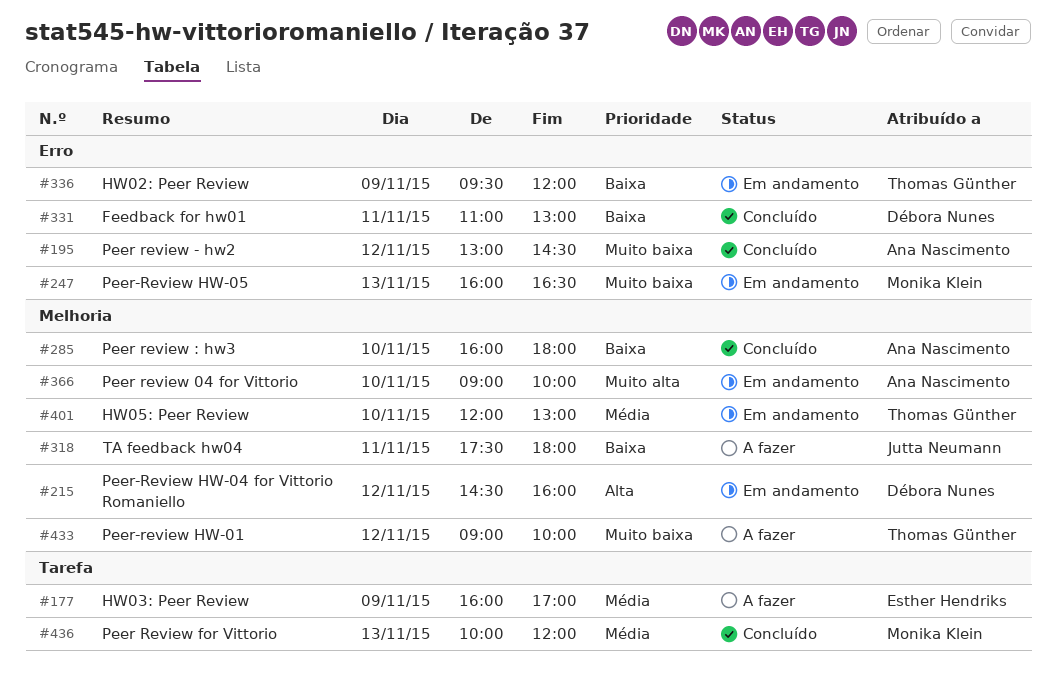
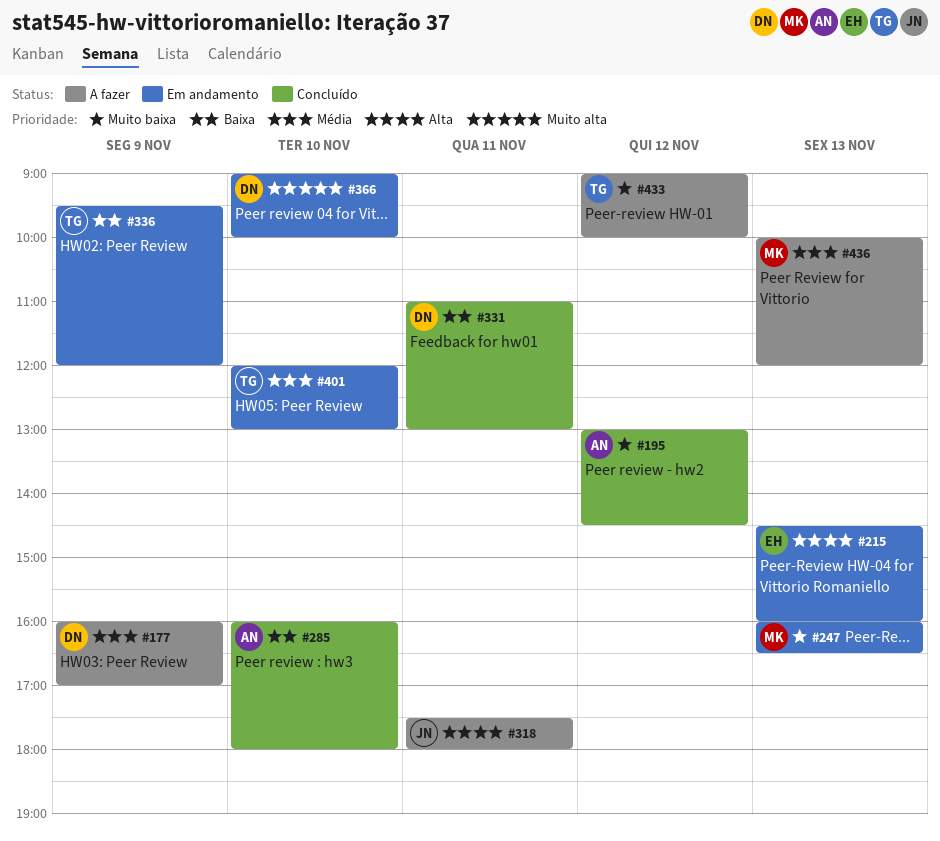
#177, owner: Esther Hendriks -> Débora Nunes
#215, owner: Débora Nunes -> Esther Hendriks
#215, day: Nov 12 -> Nov 13
#318, priority: Baixa -> Alta
#366, owner: Ana Nascimento -> Débora Nunes
#436, status: Concluído -> A fazer

